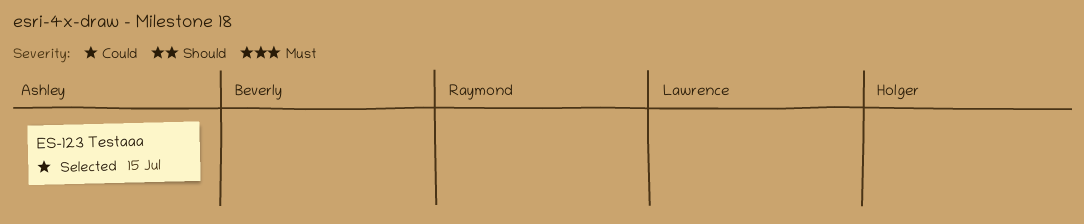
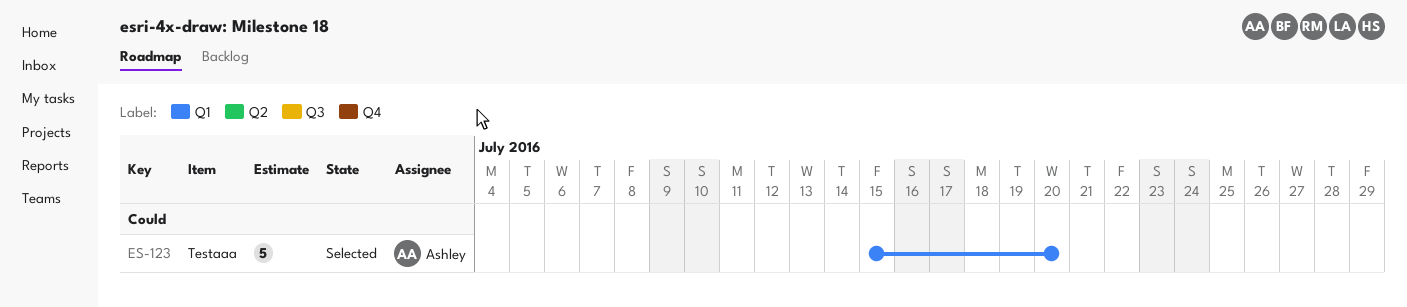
ES-123, due: Jul 15 -> Jul 20

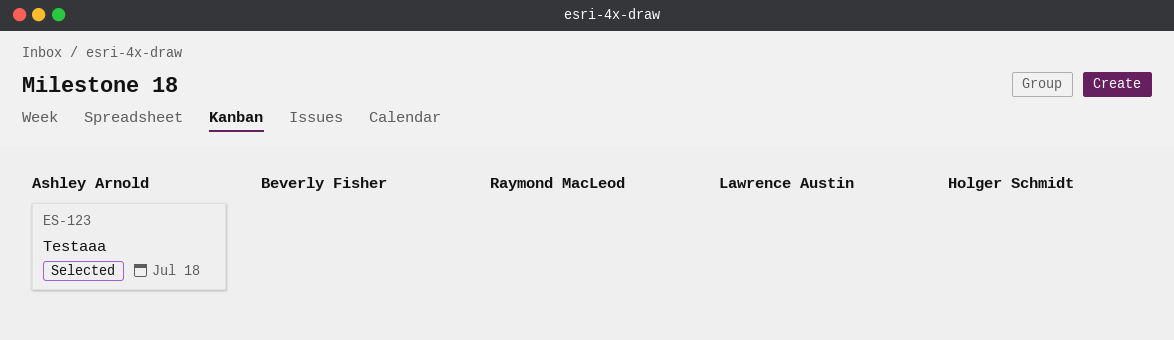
ES-123, due: Jul 20 -> Jul 18

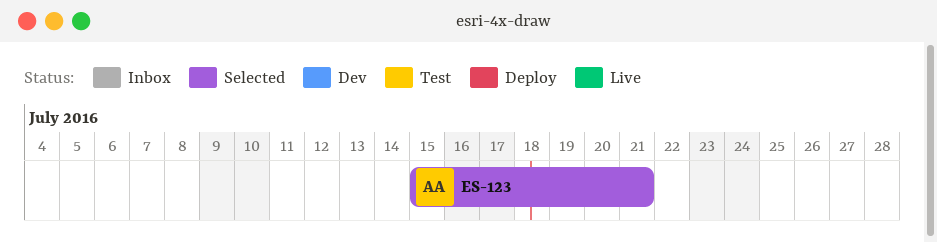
ES-123, due: Jul 18 -> Jul 21

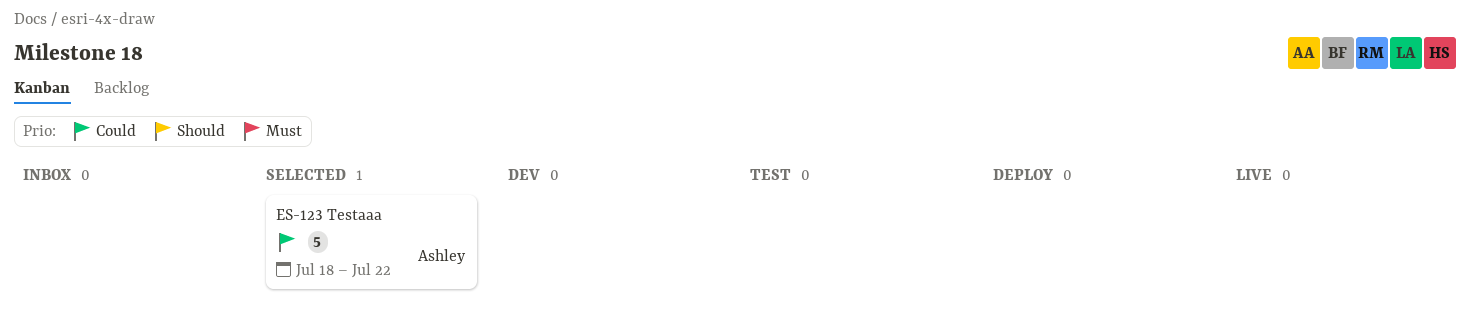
ES-123, start: Jul 15 -> Jul 18
ES-123, due: Jul 21 -> Jul 22

